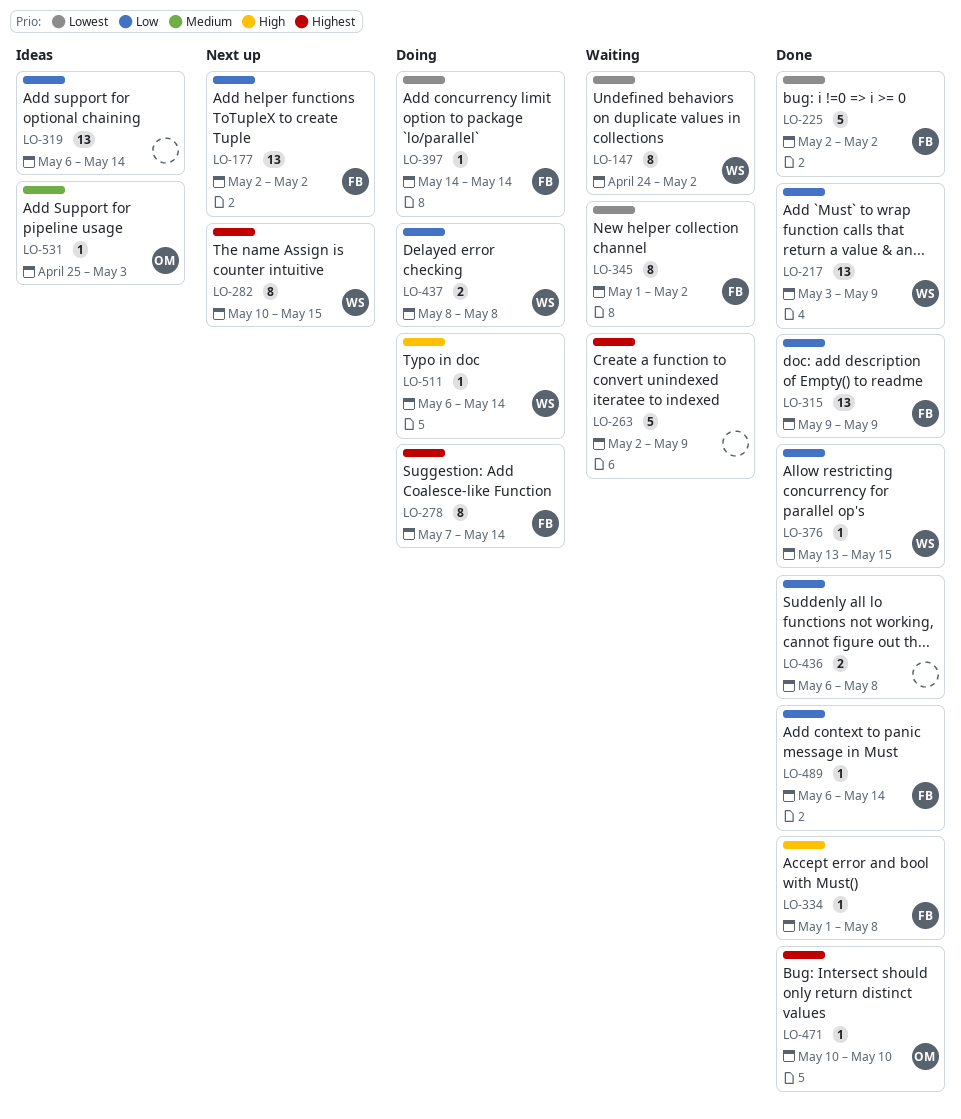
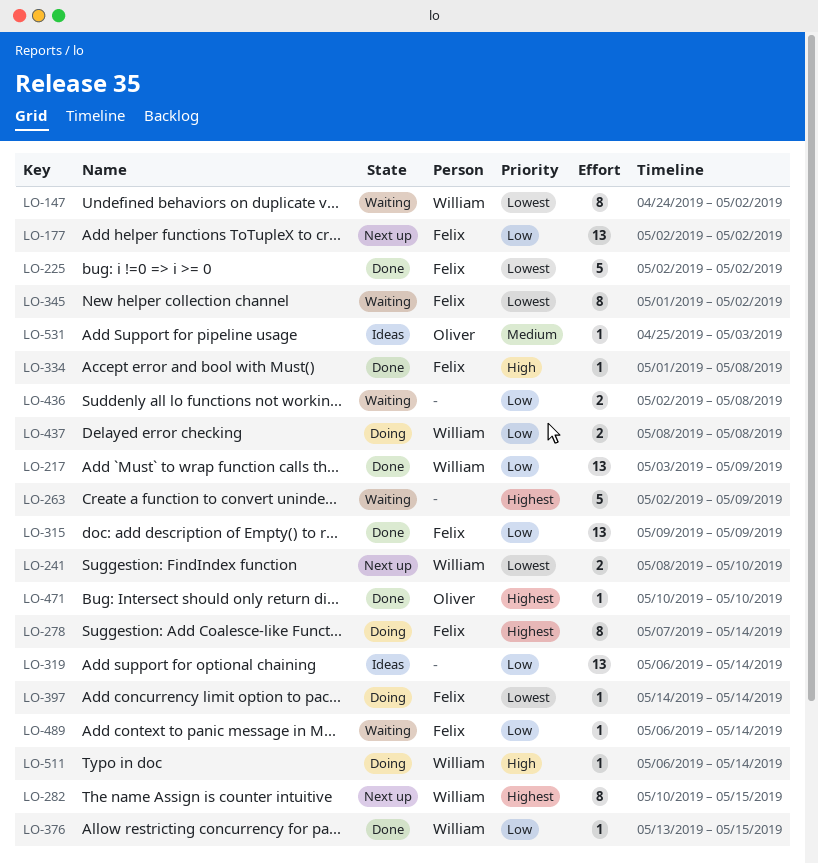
LO-241: none -> present
LO-436, status: Done -> Waiting
LO-436, start: May 6 -> May 2
LO-489, status: Done -> Waiting

